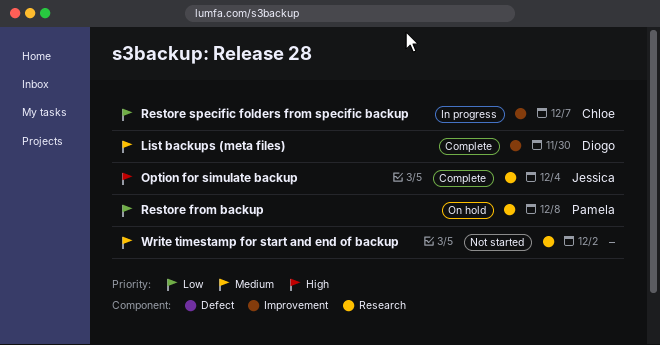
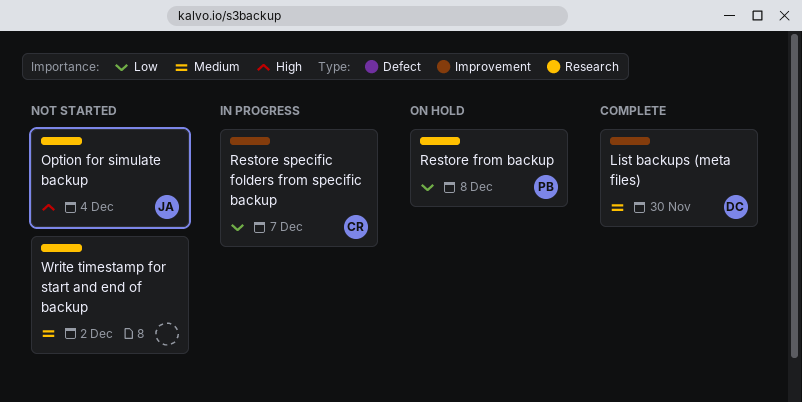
Option for simulate backup, status: Complete -> Not started

